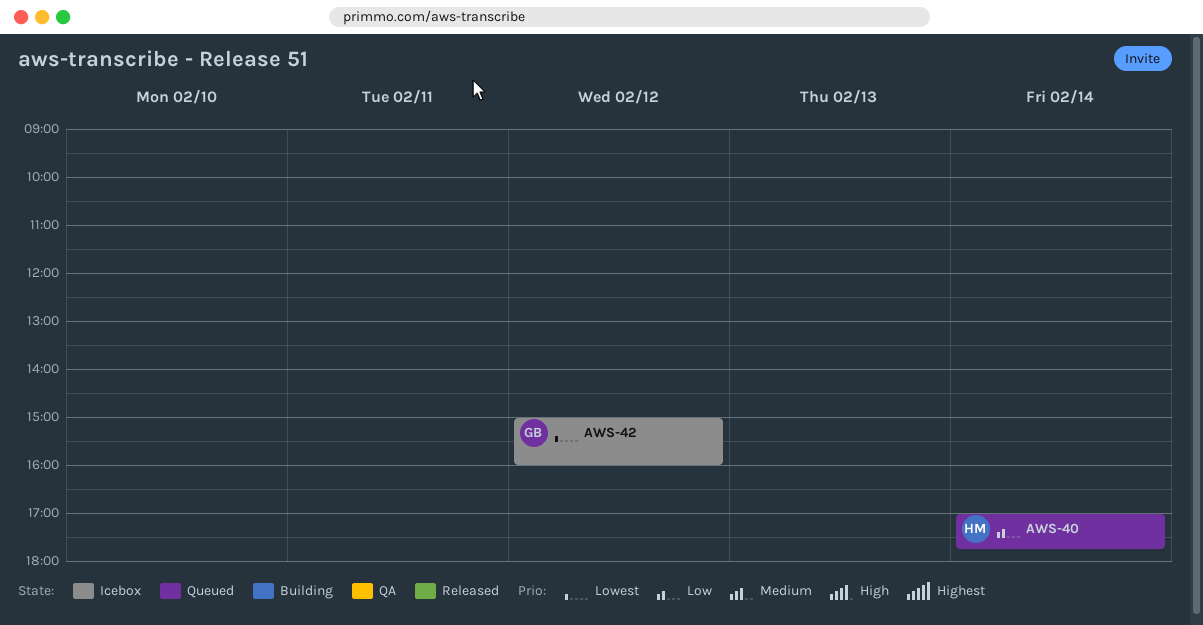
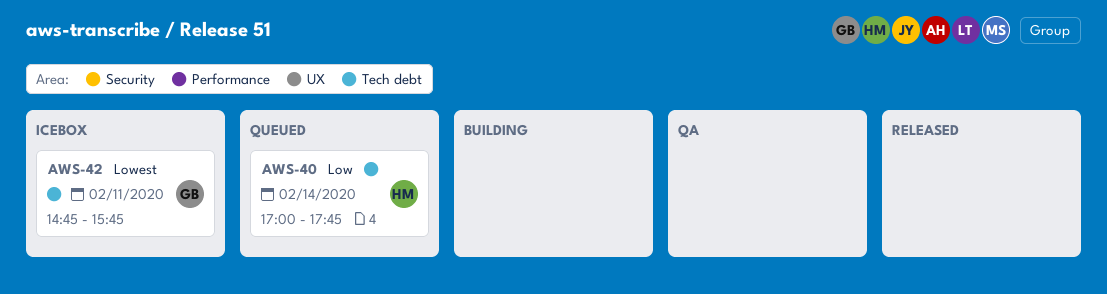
AWS-42, day: Feb 12 -> Feb 11
AWS-42, begins: 15:00 -> 14:45
AWS-42, ends: 16:00 -> 15:45

